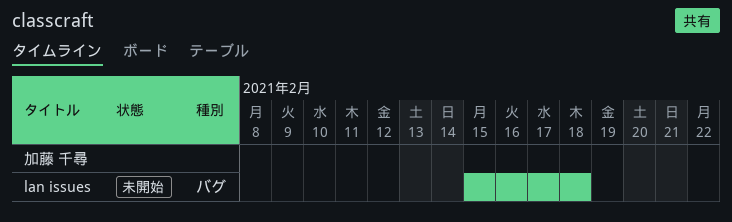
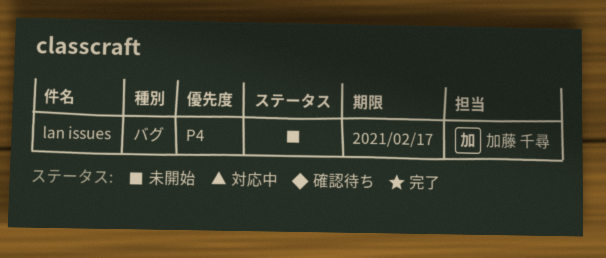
lan issues, due: Feb 18 -> Feb 17

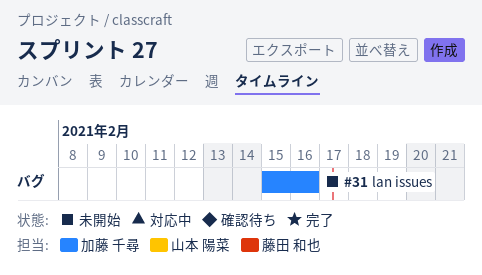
lan issues, due: Feb 17 -> Feb 16

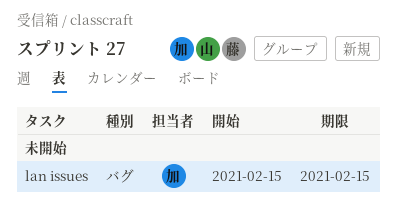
lan issues, due: Feb 16 -> Feb 15

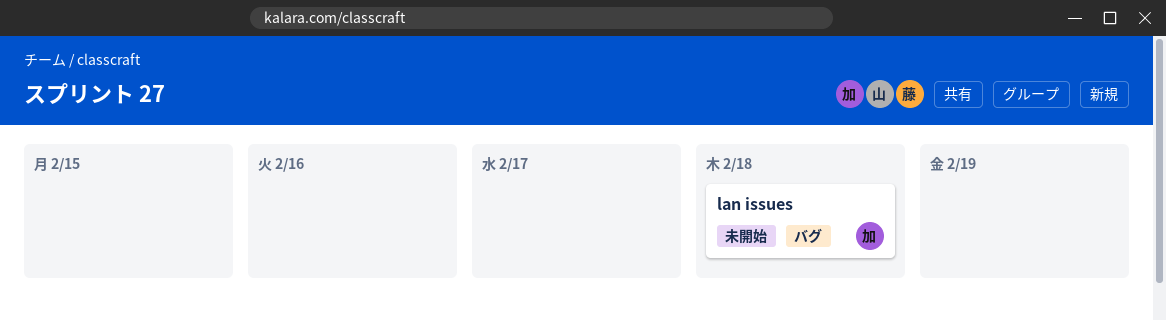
lan issues, due: Feb 15 -> Feb 18

